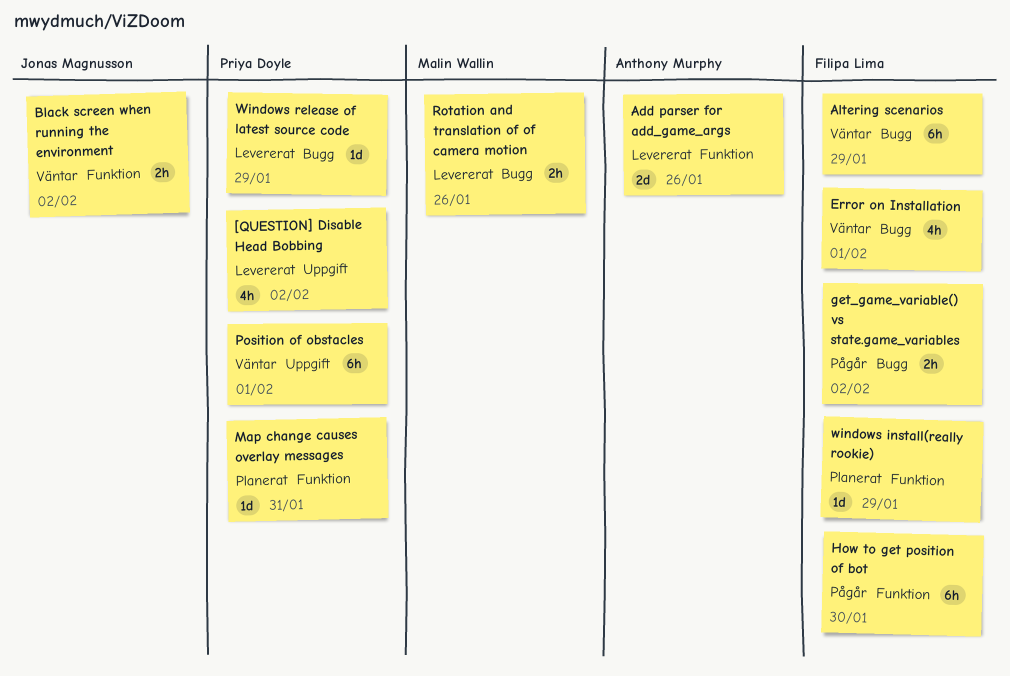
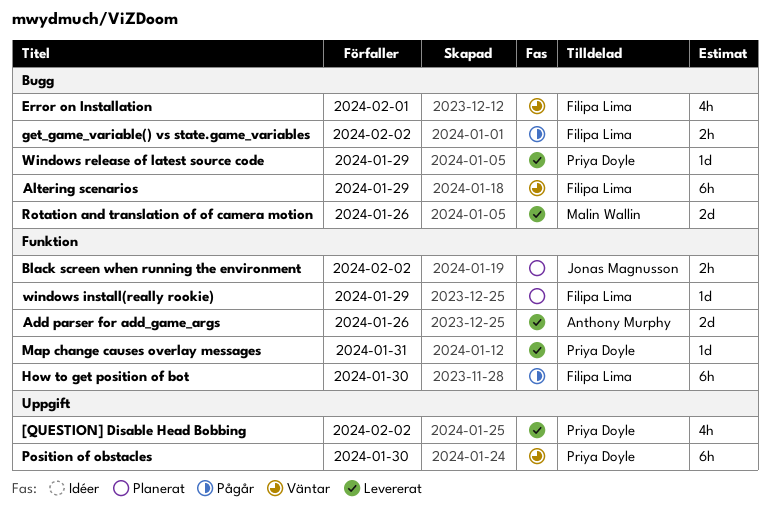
Black screen when running the environment, status: Väntar -> Planerat
Map change causes overlay messages, status: Planerat -> Levererat
Position of obstacles, due: Feb 1 -> Jan 30
Rotation and translation of of camera motion, estimate: 2h -> 2d

